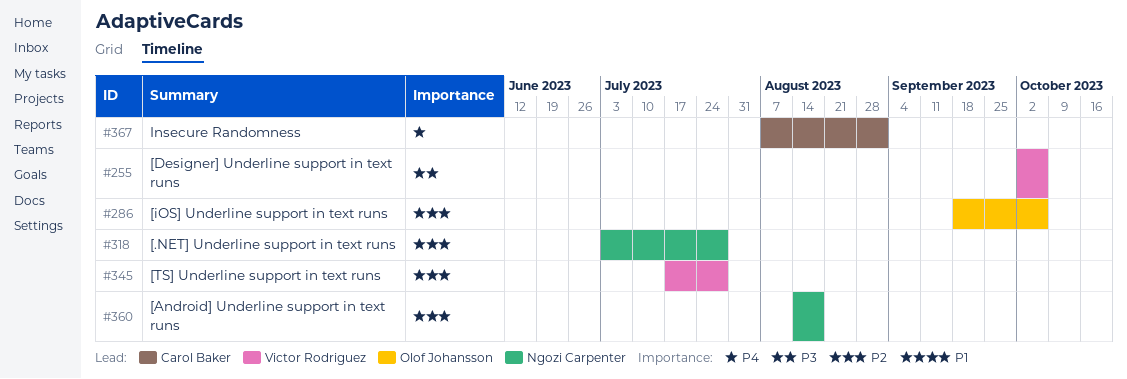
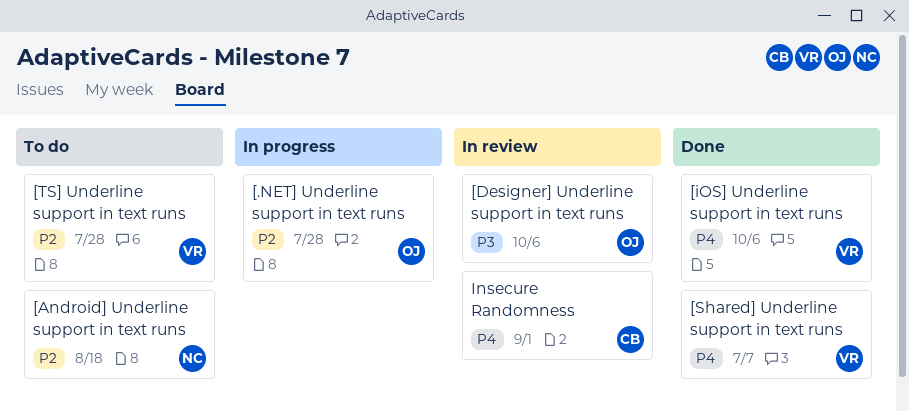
[.NET] Underline support in text runs, owner: Ngozi Carpenter -> Olof Johansson
[Designer] Underline support in text runs, owner: Victor Rodriguez -> Olof Johansson
[iOS] Underline support in text runs, owner: Olof Johansson -> Victor Rodriguez
[iOS] Underline support in text runs, priority: P2 -> P4
[Shared] Underline support in text runs: none -> present

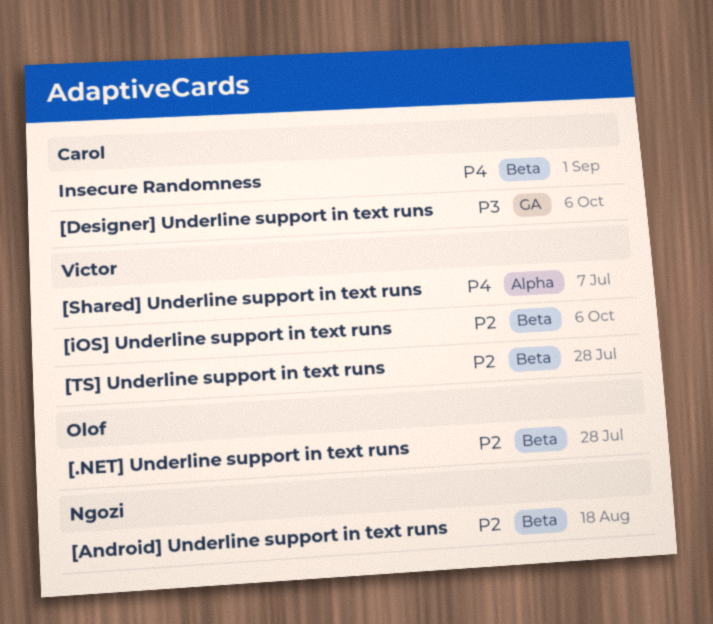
[Designer] Underline support in text runs, owner: Olof -> Carol
[iOS] Underline support in text runs, priority: P4 -> P2

